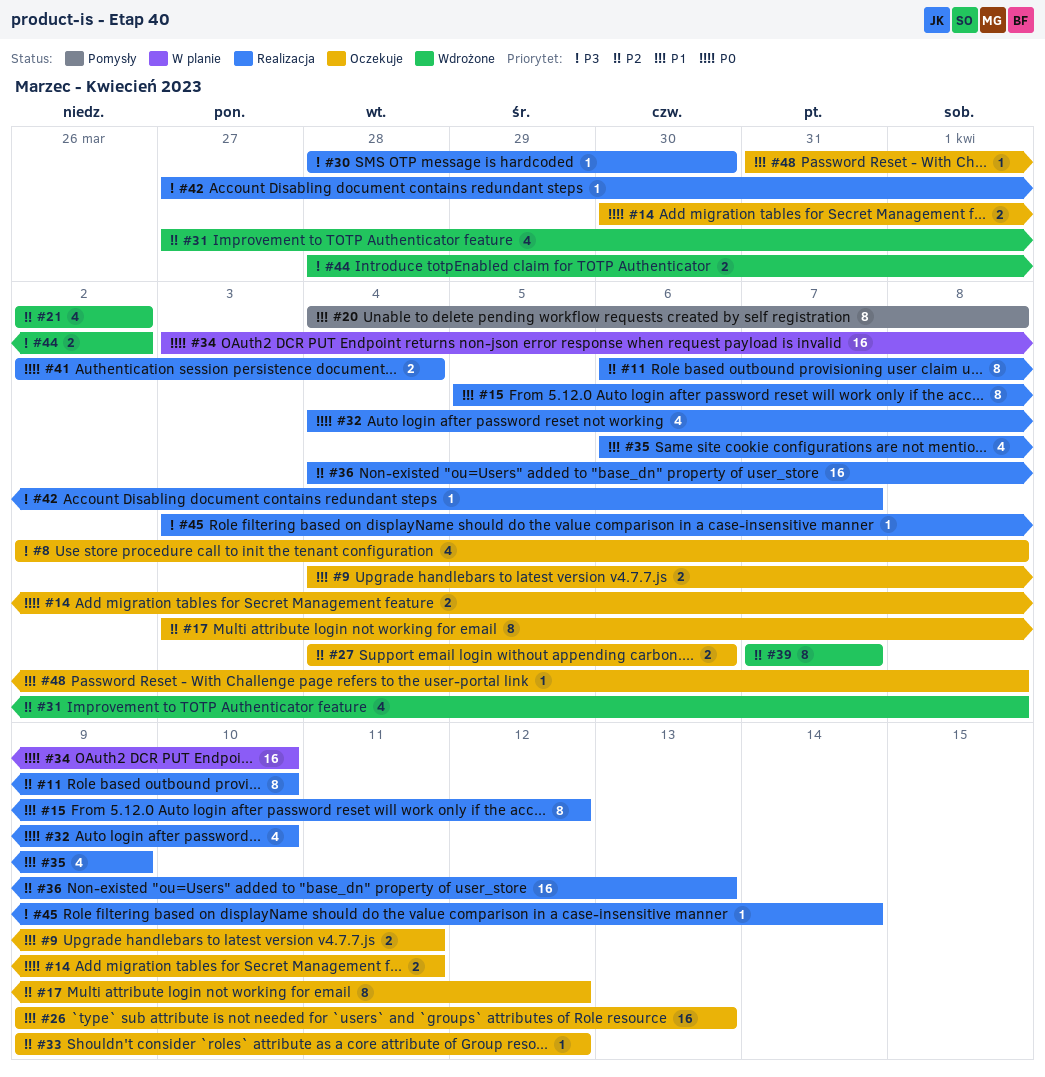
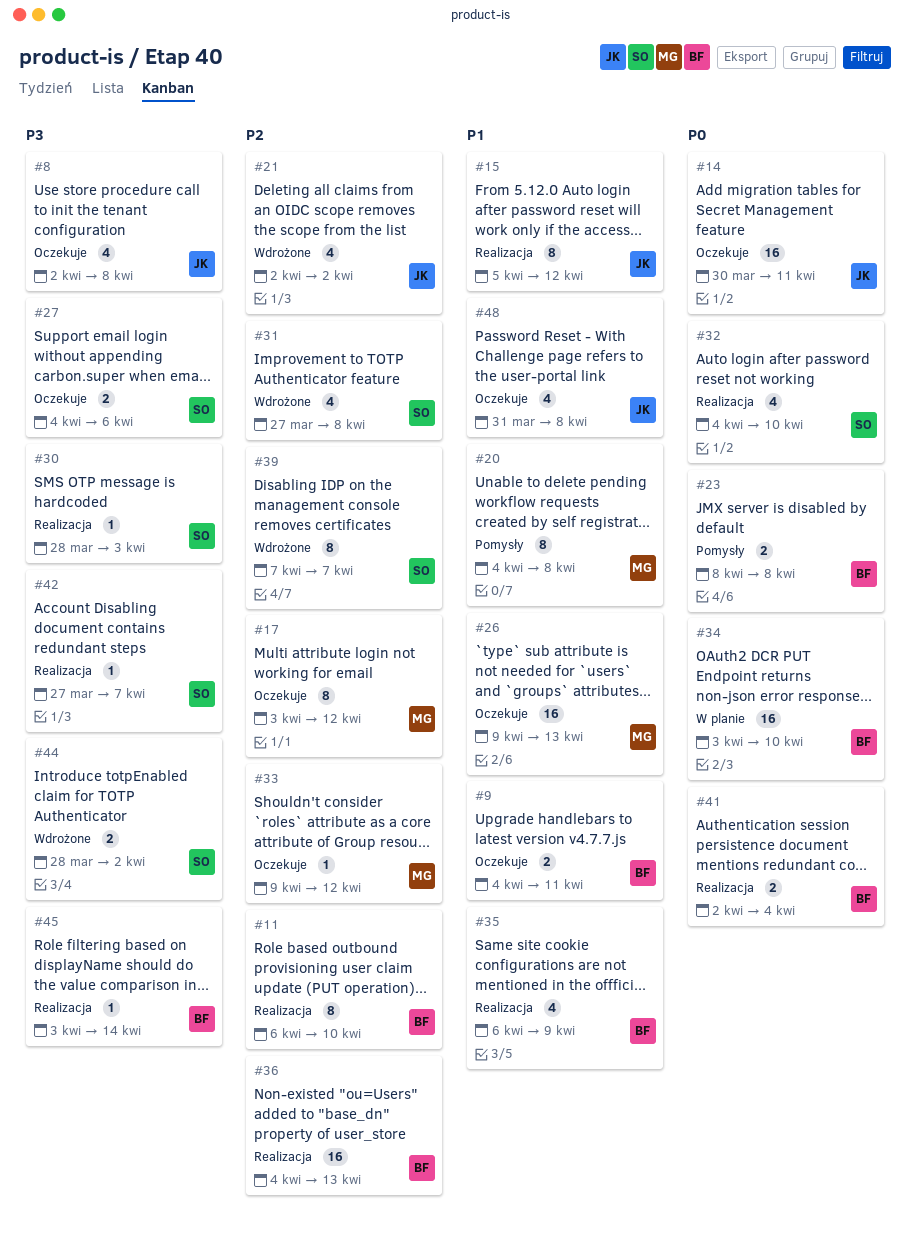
#14, estimate: 2 -> 16
#23: none -> present
#27, priority: P2 -> P3
#30, due: Mar 30 -> Apr 3
#48, estimate: 1 -> 4

